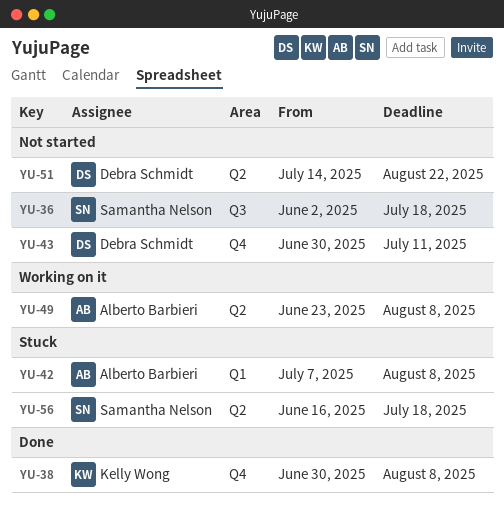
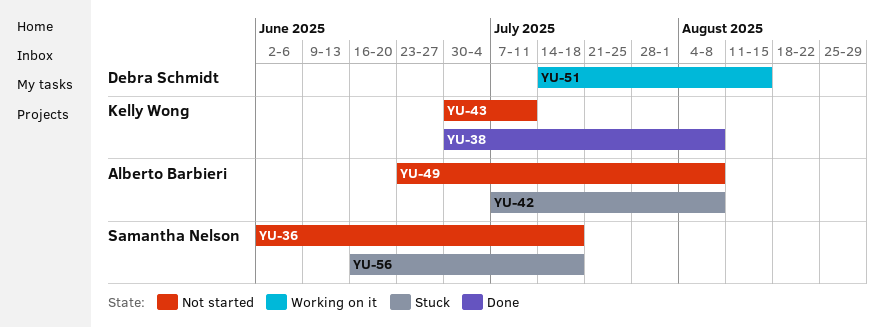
YU-43, owner: Debra Schmidt -> Kelly Wong
YU-49, status: Working on it -> Not started
YU-51, status: Not started -> Working on it
YU-51, due: Aug 22 -> Aug 15

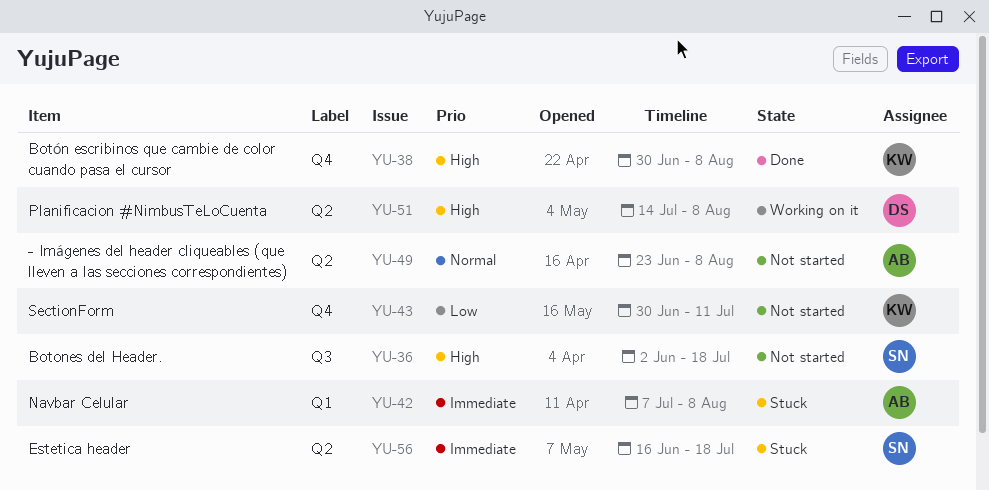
YU-51, due: Aug 15 -> Aug 8

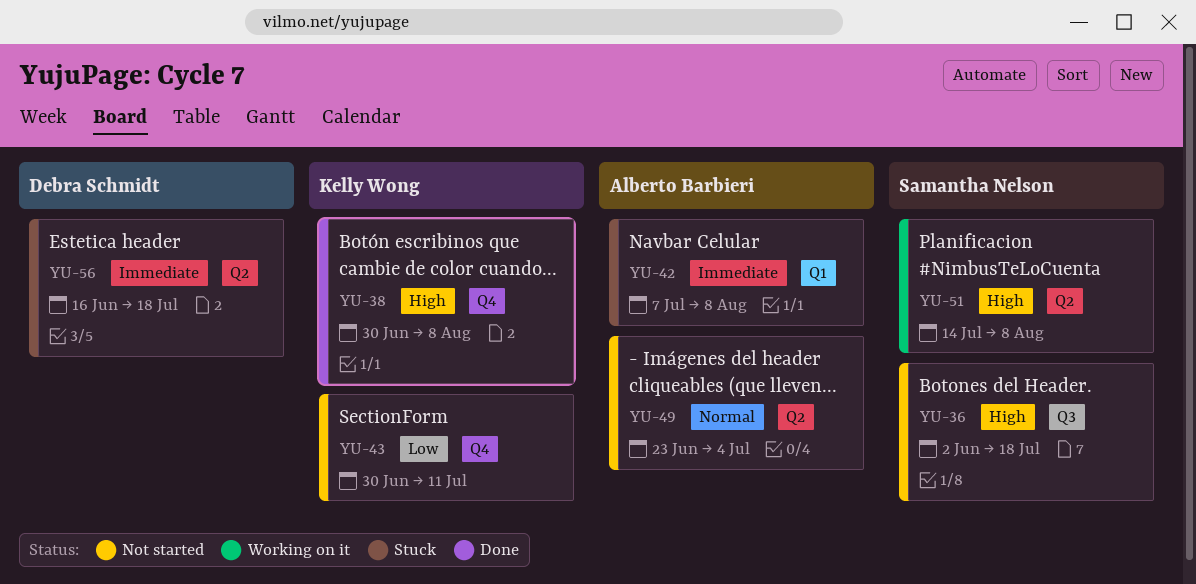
YU-49, due: Aug 8 -> Jul 4
YU-51, owner: Debra Schmidt -> Samantha Nelson
YU-56, owner: Samantha Nelson -> Debra Schmidt

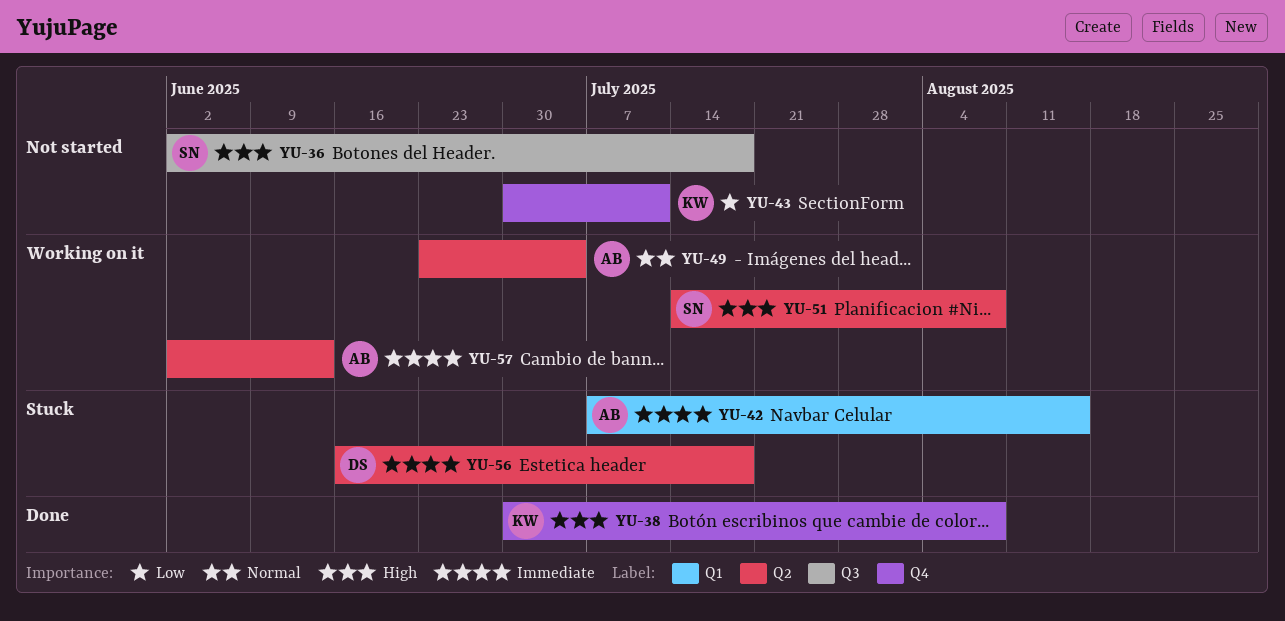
YU-42, due: Aug 8 -> Aug 15
YU-49, status: Not started -> Working on it
YU-57: none -> present

